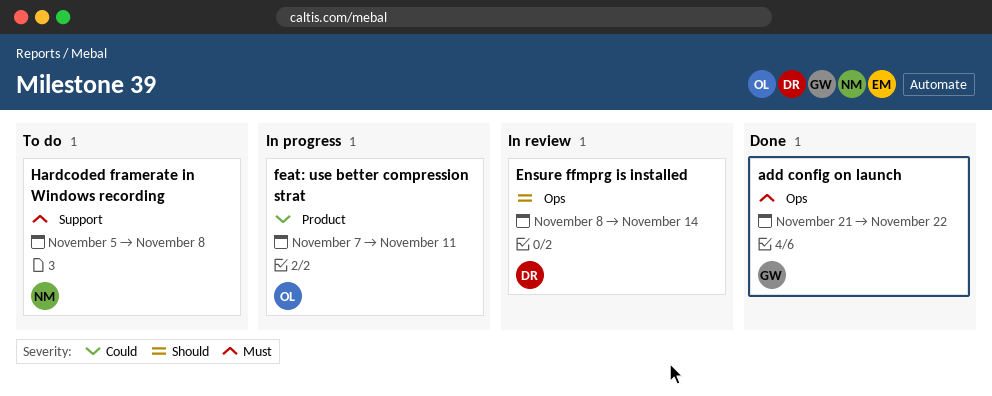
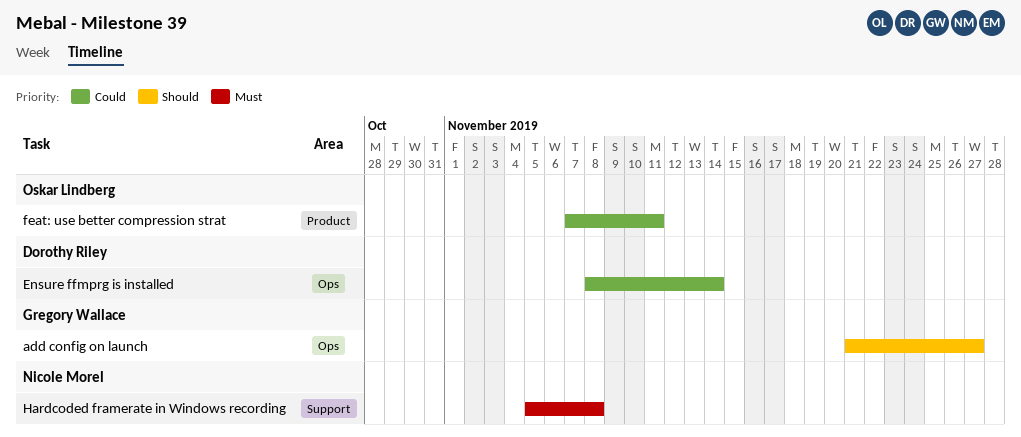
add config on launch, priority: Must -> Should
add config on launch, due: Nov 22 -> Nov 27
Ensure ffmprg is installed, priority: Should -> Could

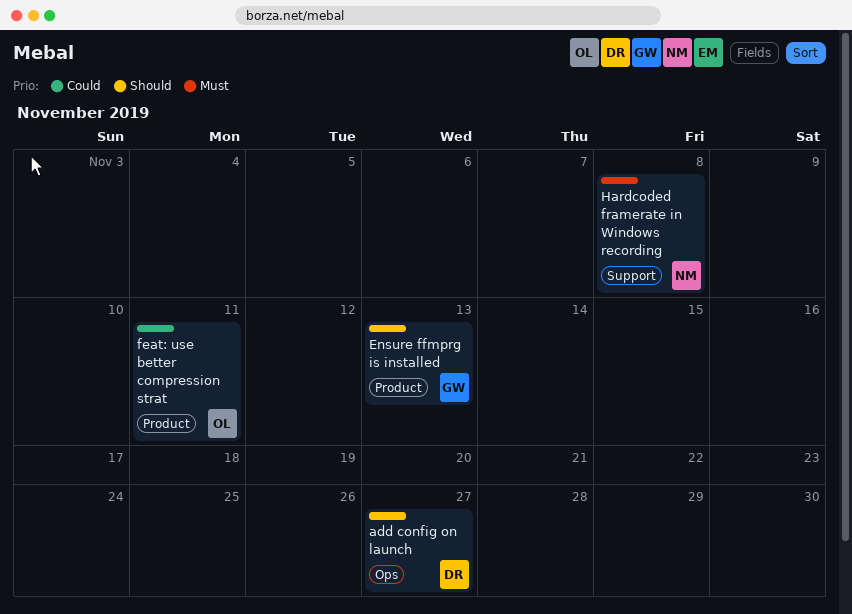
add config on launch, owner: Gregory Wallace -> Dorothy Riley
Ensure ffmprg is installed, owner: Dorothy Riley -> Gregory Wallace
Ensure ffmprg is installed, priority: Could -> Should
Ensure ffmprg is installed, label: Ops -> Product
Ensure ffmprg is installed, due: Nov 14 -> Nov 13

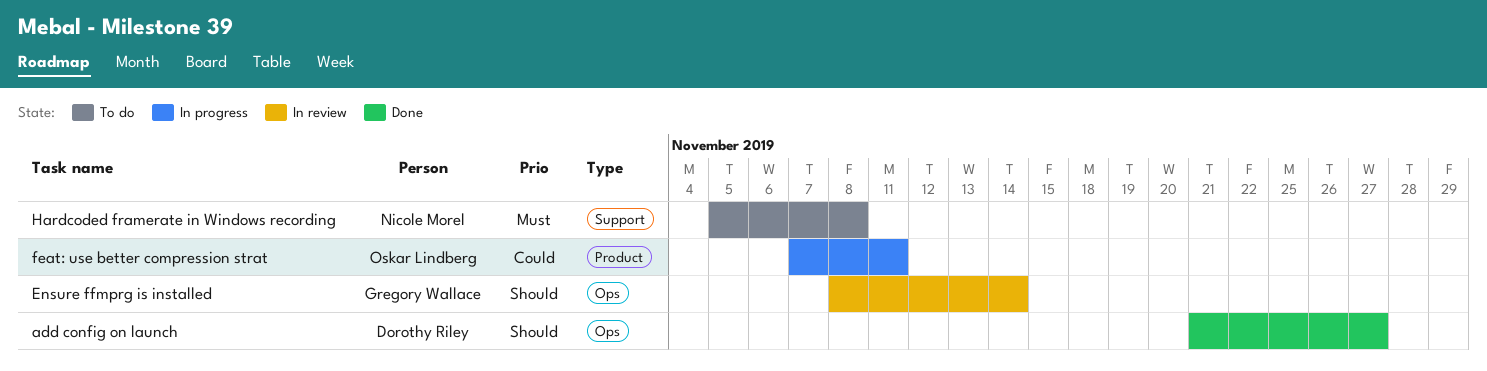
Ensure ffmprg is installed, label: Product -> Ops
Ensure ffmprg is installed, due: Nov 13 -> Nov 14

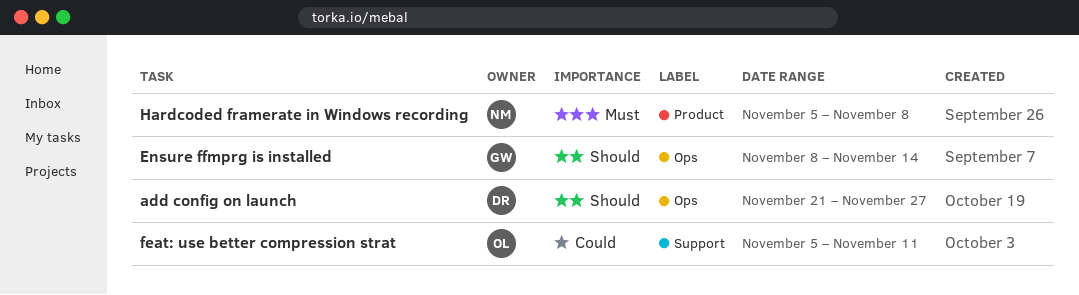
feat: use better compression strat, label: Product -> Support
feat: use better compression strat, start: Nov 7 -> Nov 5
Hardcoded framerate in Windows recording, label: Support -> Product

